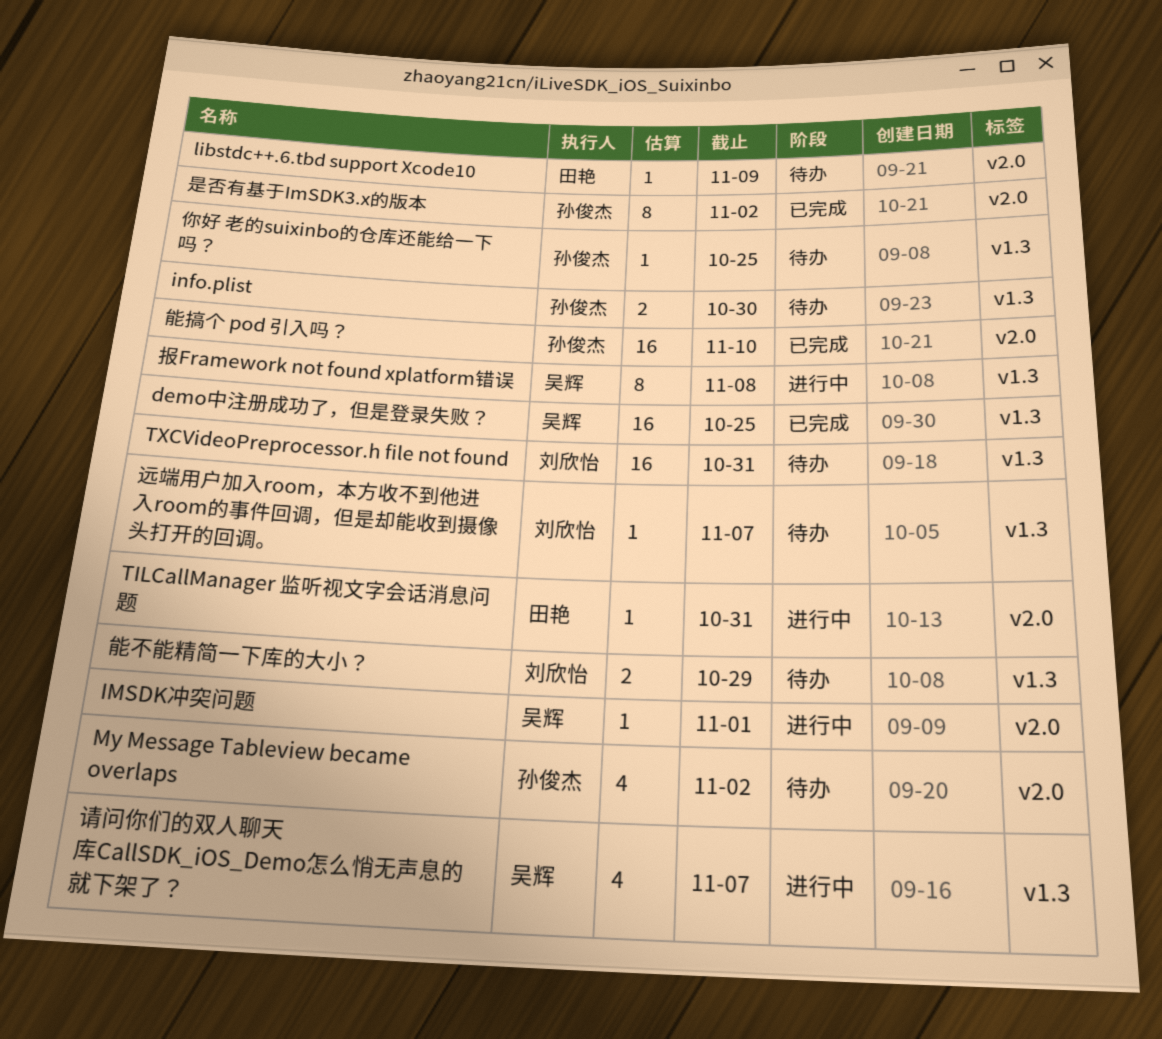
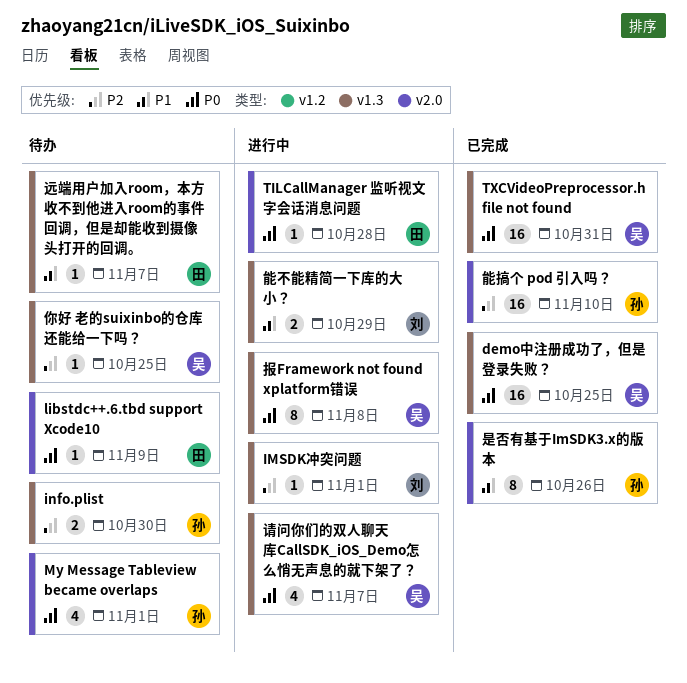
IMSDK冲突问题, owner: 吴辉 -> 刘欣怡
IMSDK冲突问题, label: v2.0 -> v1.3
My Message Tableview became overlaps, due: Nov 2 -> Nov 1
TILCallManager 监听视文字会话消息问题, due: Oct 31 -> Oct 28
TXCVideoPreprocessor.h file not found, status: 待办 -> 已完成
TXCVideoPreprocessor.h file not found, owner: 刘欣怡 -> 吴辉
你好 老的suixinbo的仓库还能给一下吗？, owner: 孙俊杰 -> 吴辉
是否有基于ImSDK3.x的版本, due: Nov 2 -> Oct 26
能不能精简一下库的大小？, status: 待办 -> 进行中
远端用户加入room，本方收不到他进入room的事件回调，但是却能收到摄像头打开的回调。, owner: 刘欣怡 -> 田艳

